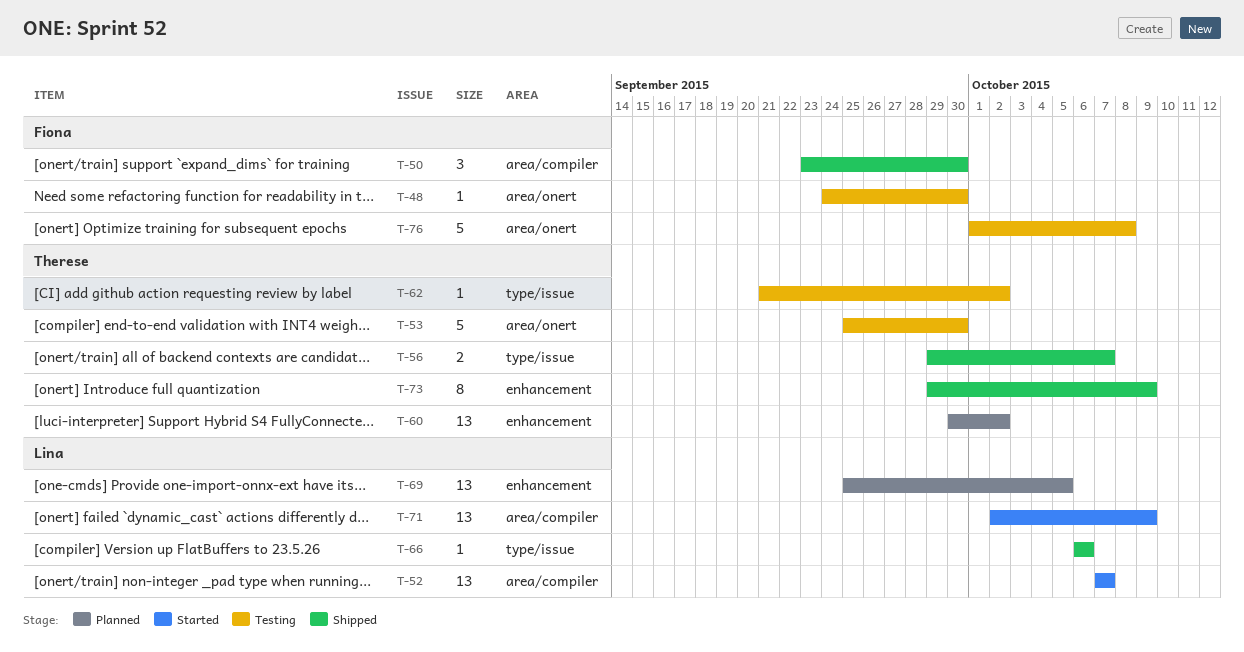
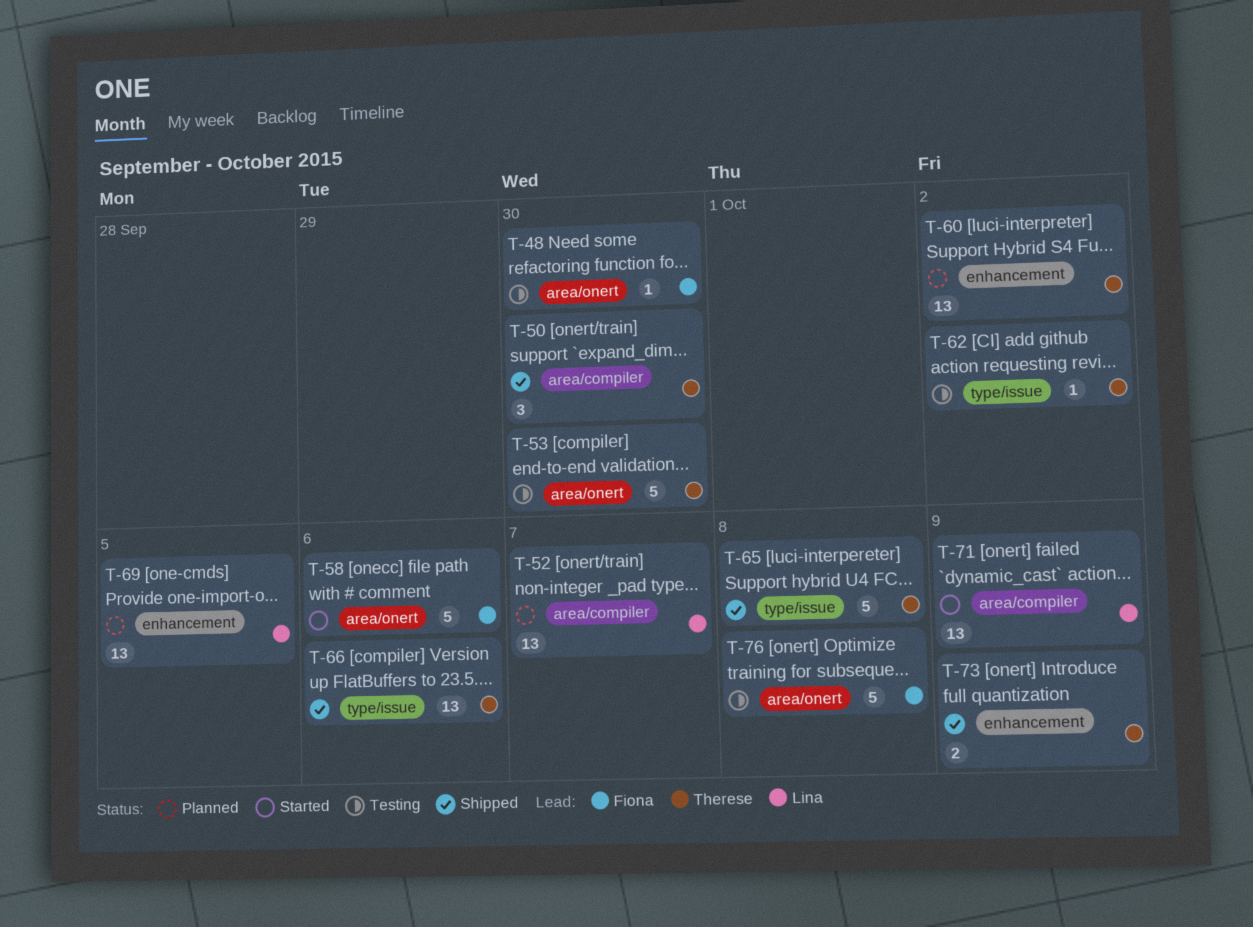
T-50, owner: Fiona -> Therese
T-52, status: Started -> Planned
T-56: present -> none
T-58: none -> present
T-65: none -> present
T-66, owner: Lina -> Therese
T-66, estimate: 1 -> 13
T-73, estimate: 8 -> 2

